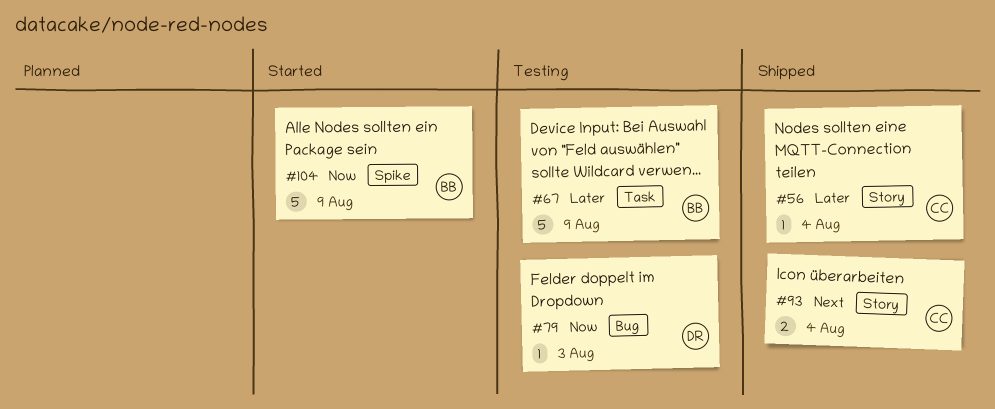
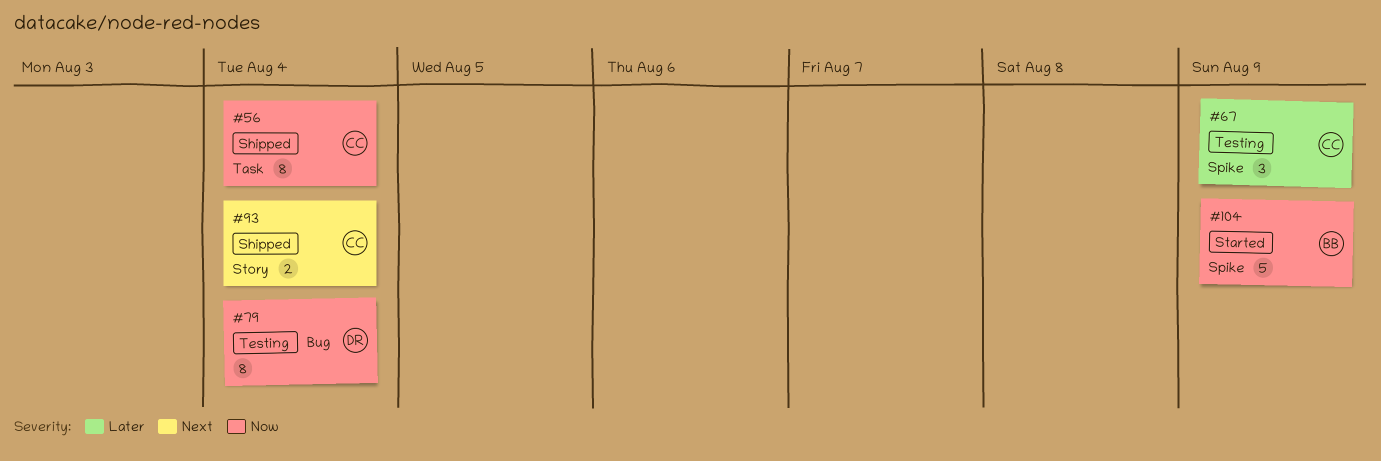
#56, priority: Later -> Now
#56, label: Story -> Task
#56, estimate: 1 -> 8
#67, owner: BB -> CC
#67, label: Task -> Spike
#67, estimate: 5 -> 3
#79, estimate: 1 -> 8
#79, due: Aug 3 -> Aug 4

